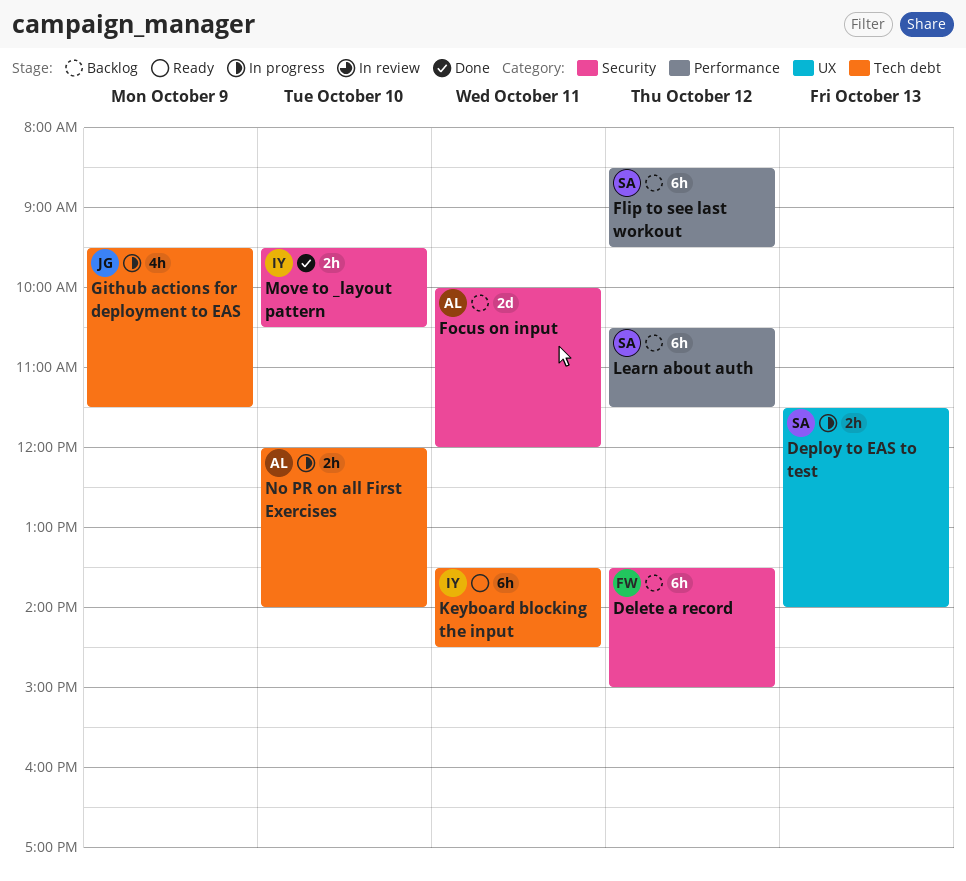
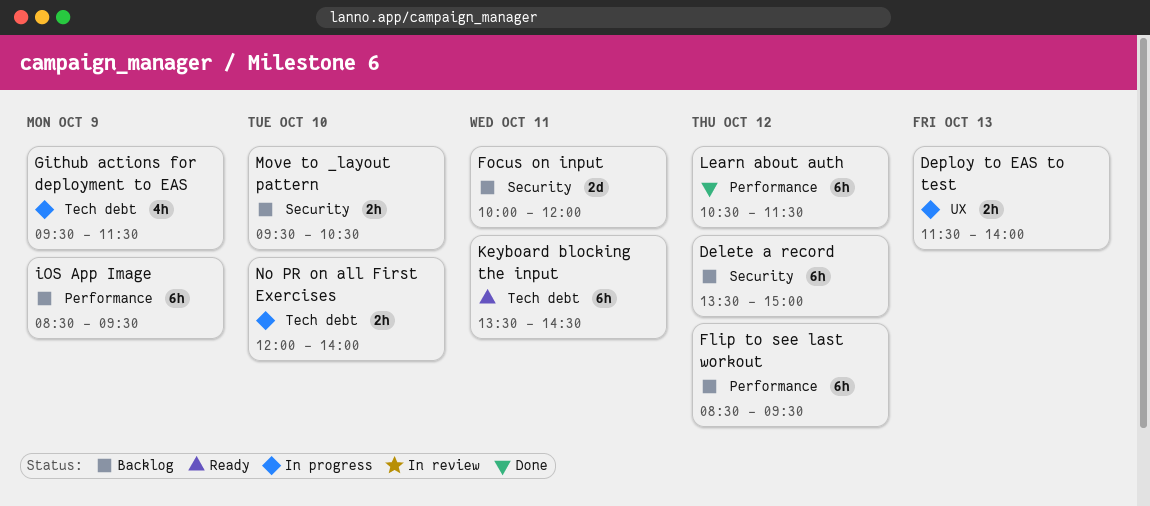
iOS App Image: none -> present
Learn about auth, status: Backlog -> Done
Move to _layout pattern, status: Done -> Backlog

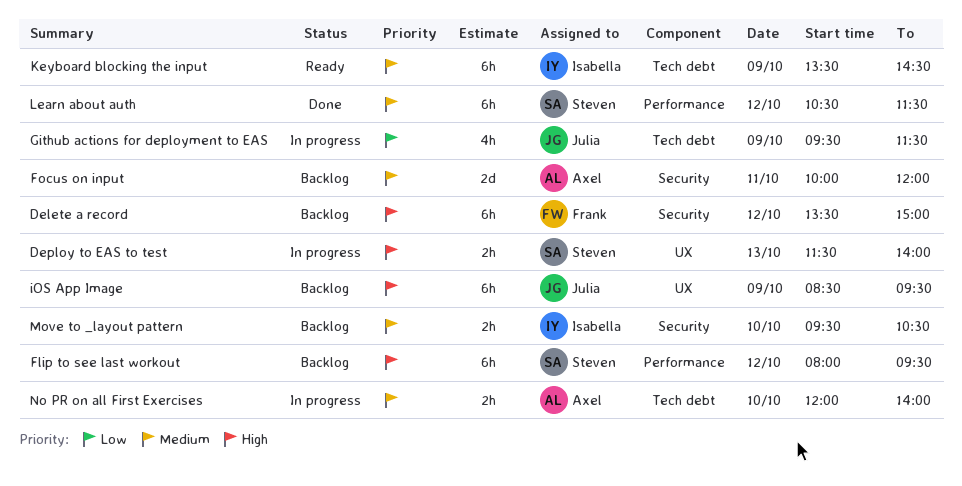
Flip to see last workout, begins: 08:30 -> 08:00
iOS App Image, label: Performance -> UX
Keyboard blocking the input, day: Oct 11 -> Oct 9

